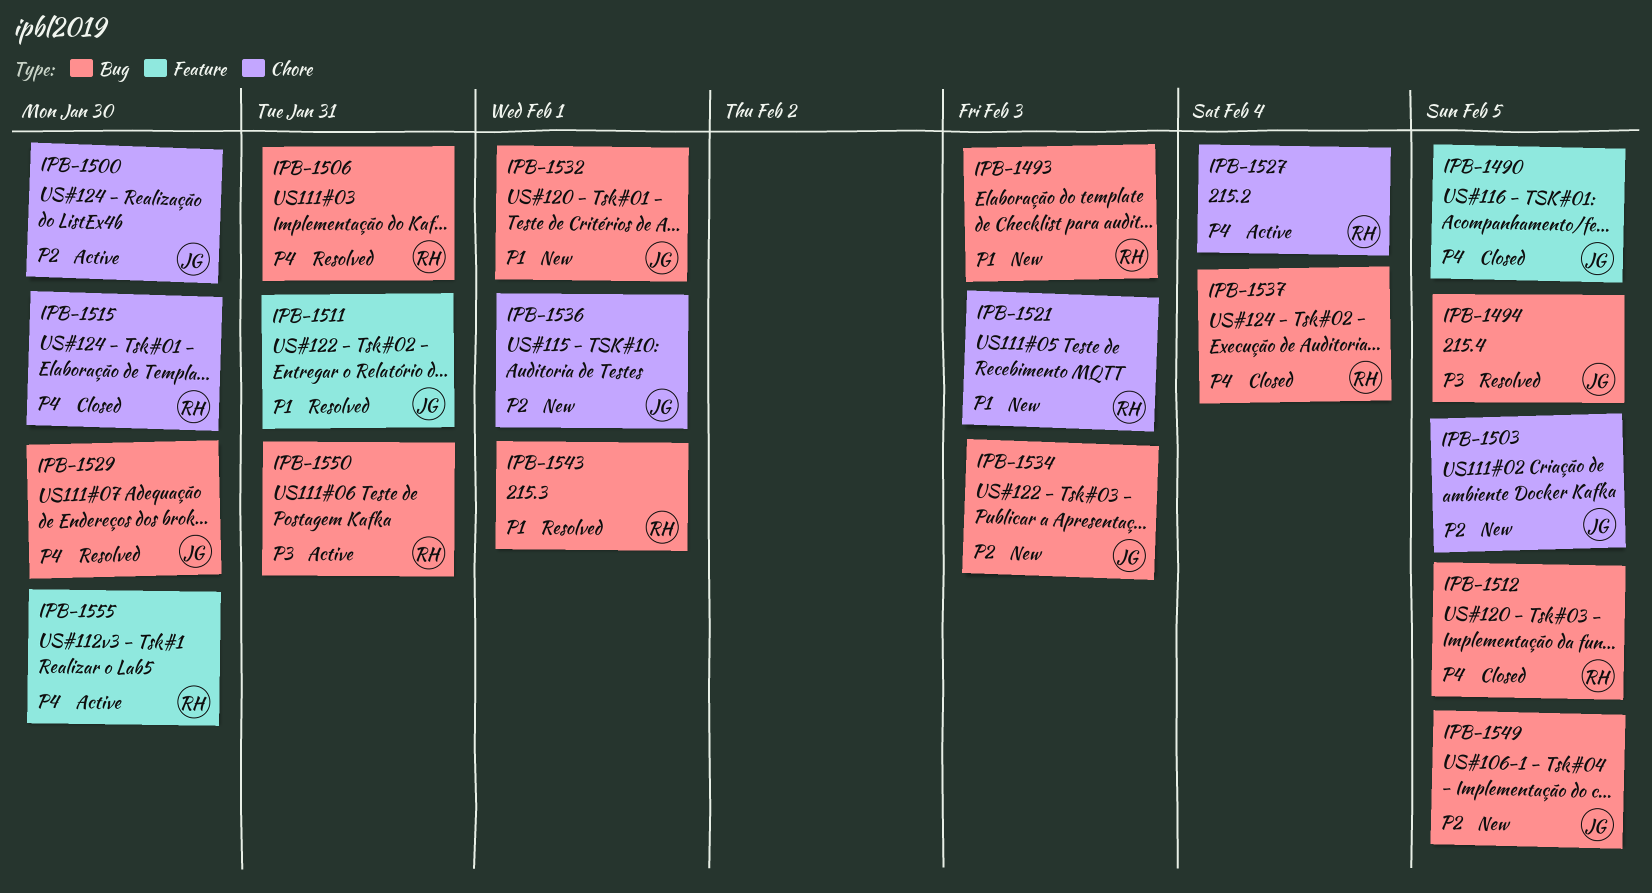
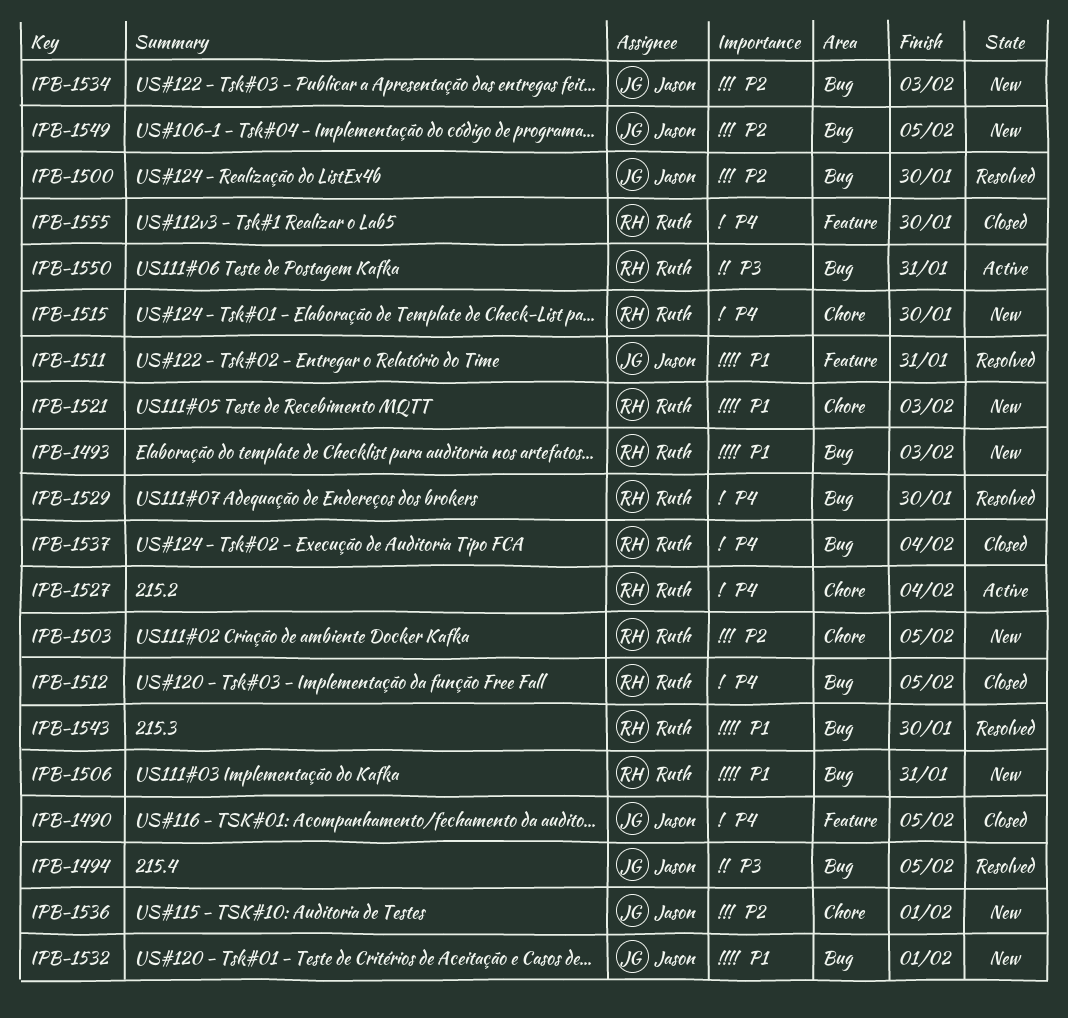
IPB-1500, status: Active -> Resolved
IPB-1500, label: Chore -> Bug
IPB-1503, owner: Jason -> Ruth
IPB-1506, status: Resolved -> New
IPB-1506, priority: P4 -> P1
IPB-1515, status: Closed -> New
IPB-1529, owner: Jason -> Ruth
IPB-1543, due: Feb 1 -> Jan 30
IPB-1555, status: Active -> Closed

